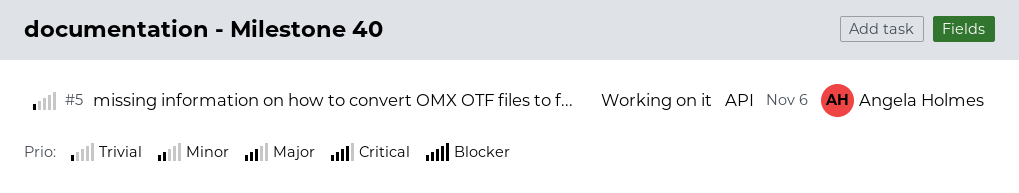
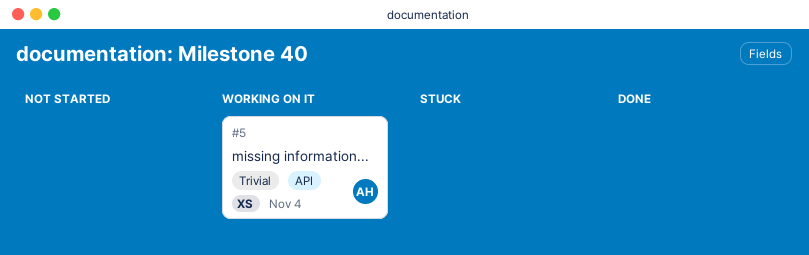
#5, due: Nov 6 -> Nov 4

